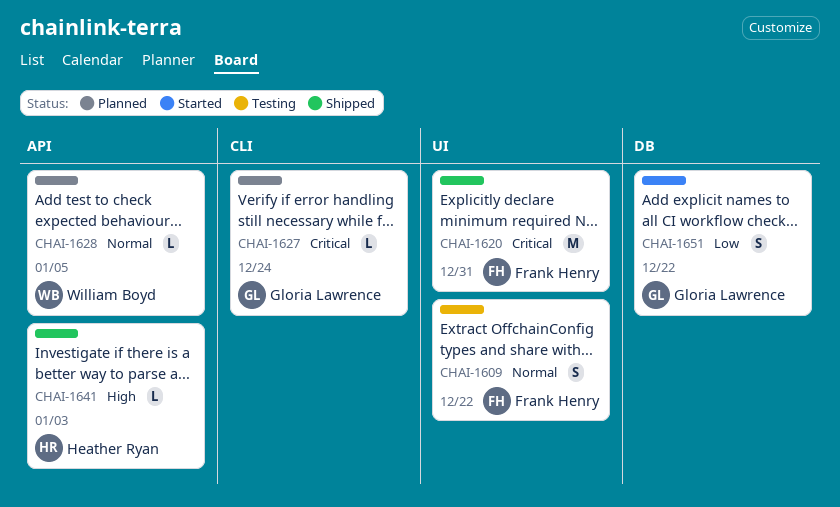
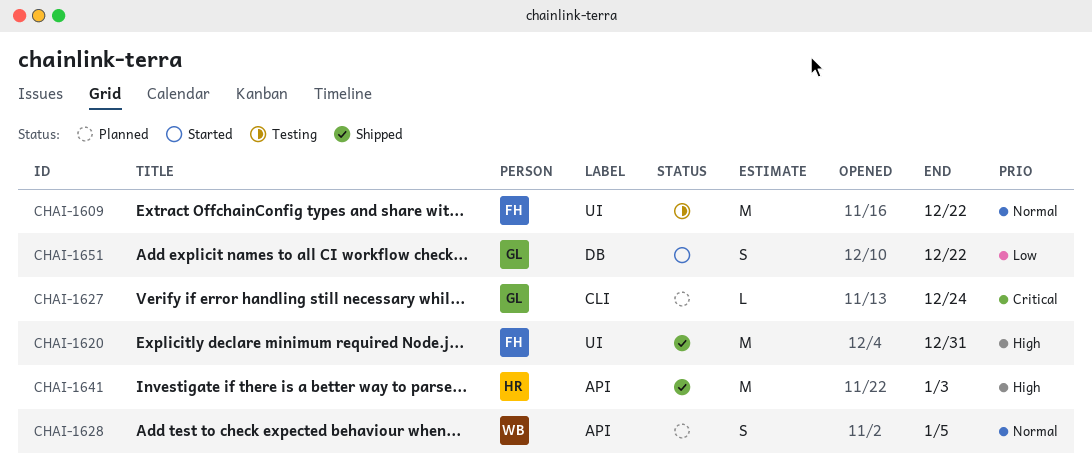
CHAI-1609, estimate: S -> M
CHAI-1620, priority: Critical -> High
CHAI-1628, estimate: L -> S
CHAI-1641, estimate: L -> M

